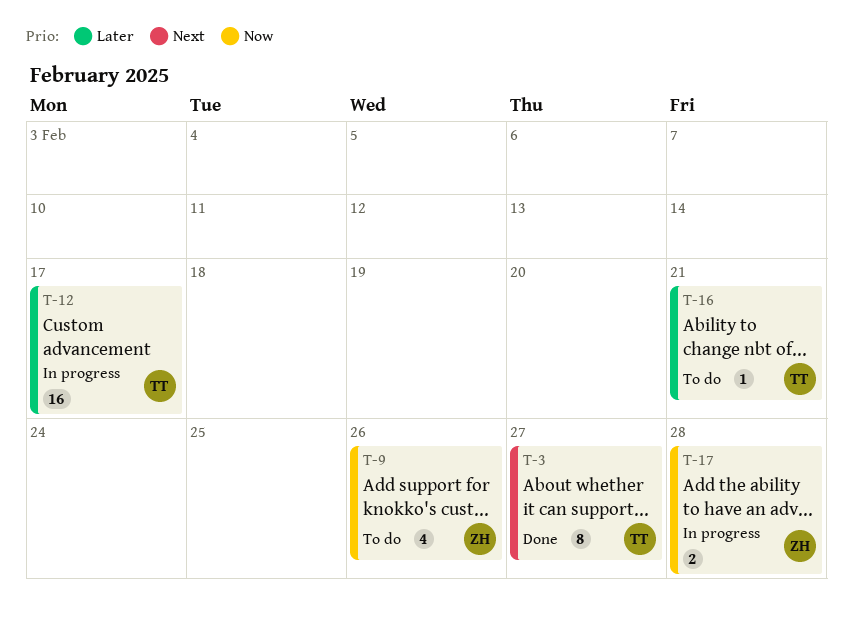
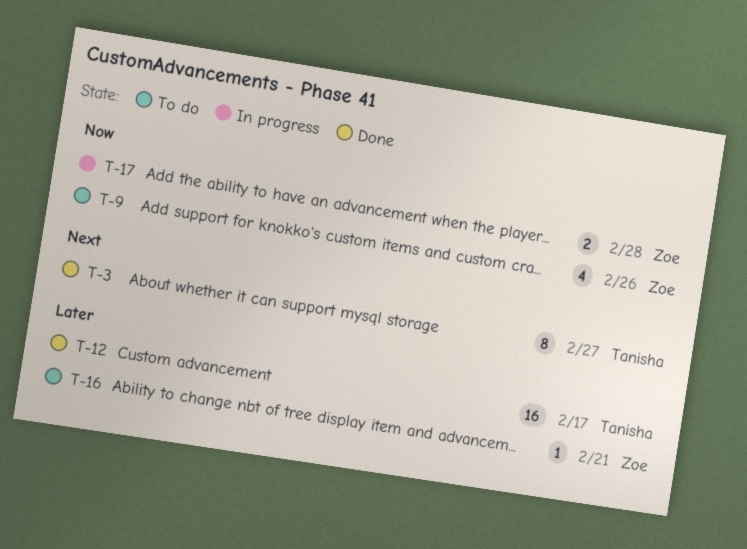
T-12, status: In progress -> Done
T-16, owner: Tanisha -> Zoe

